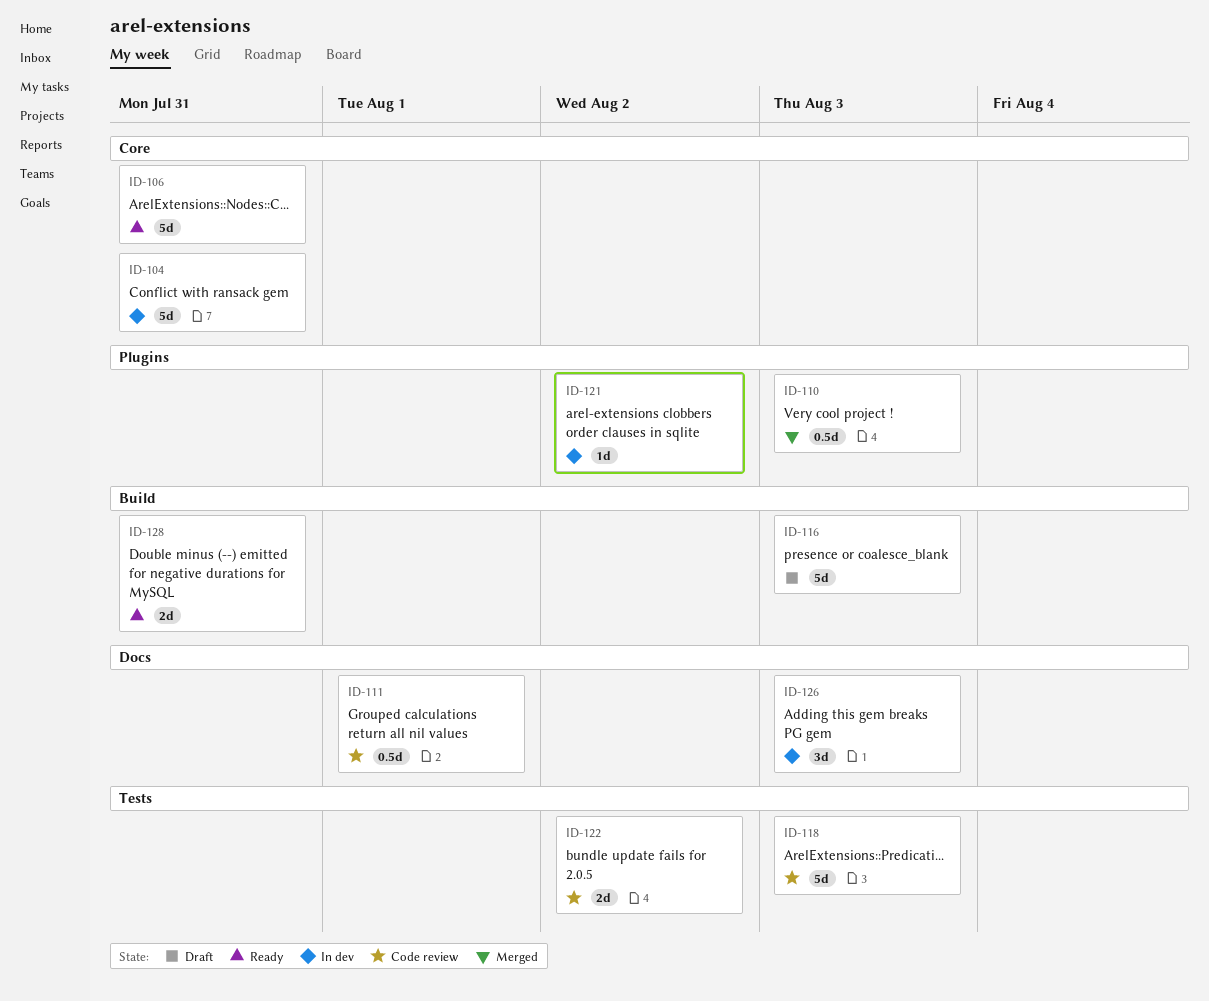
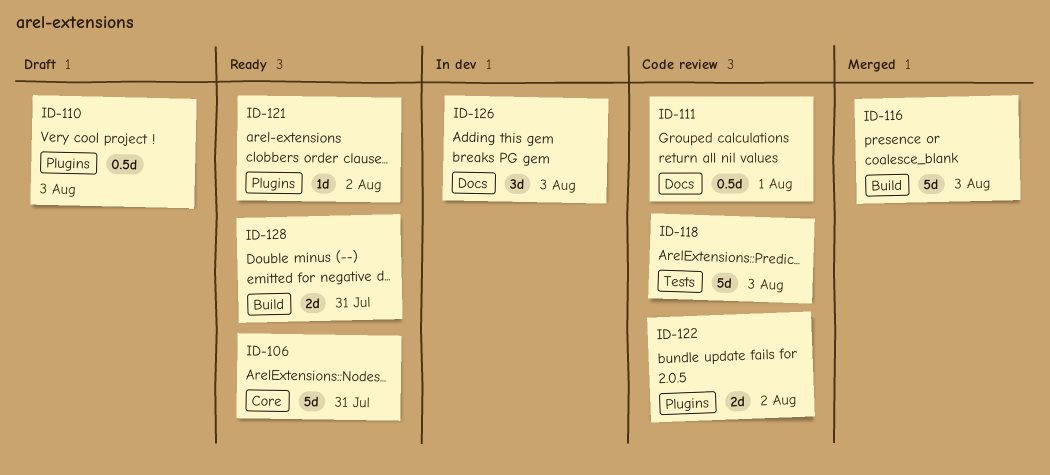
ID-104: present -> none
ID-110, status: Merged -> Draft
ID-116, status: Draft -> Merged
ID-121, status: In dev -> Ready
ID-122, label: Tests -> Plugins

